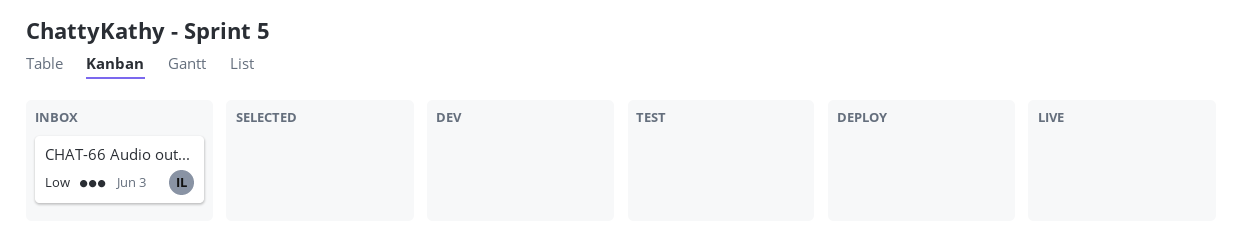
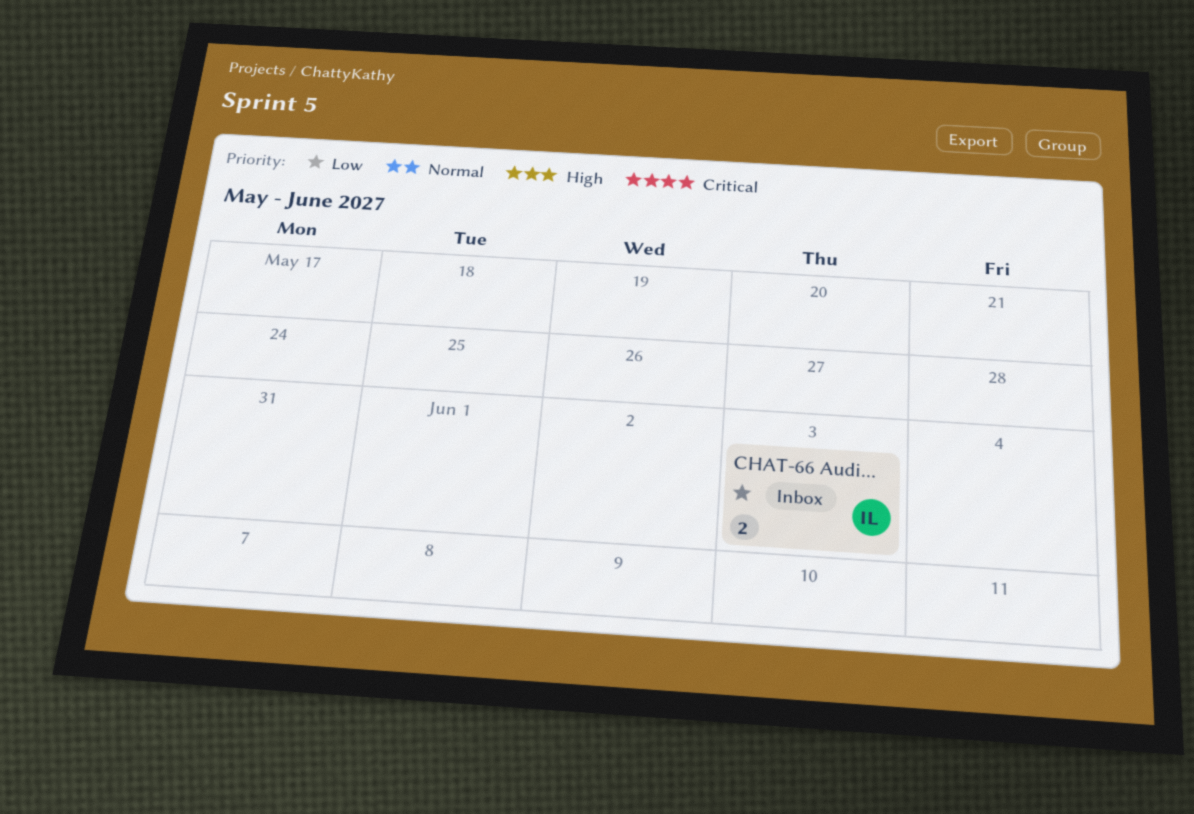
CHAT-66, estimate: 3 -> 2

